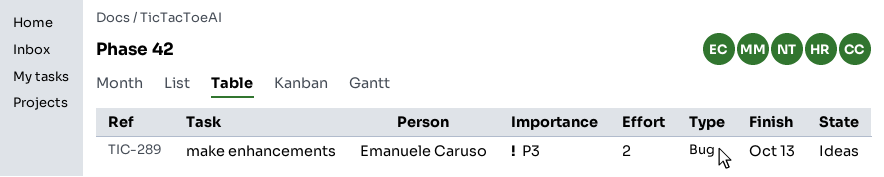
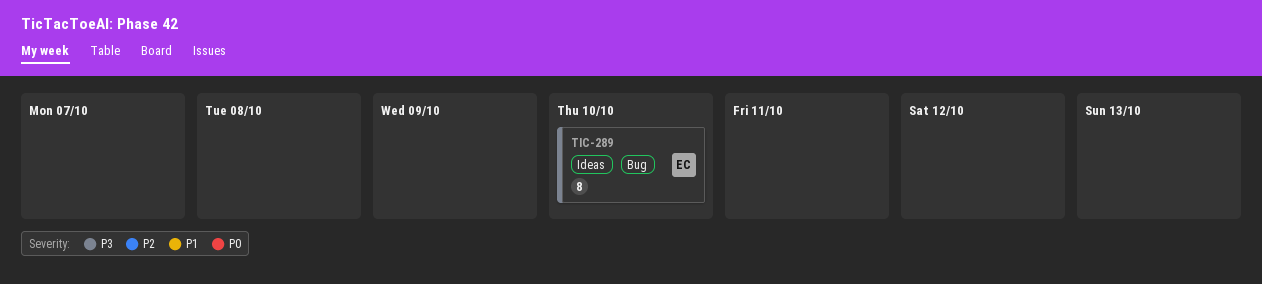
TIC-289, estimate: 2 -> 8
TIC-289, due: Oct 13 -> Oct 10

